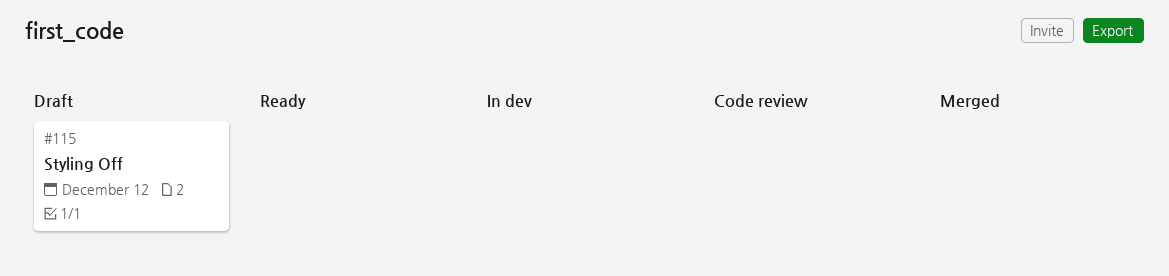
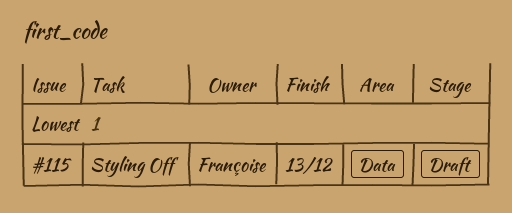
#115, due: Dec 12 -> Dec 13

